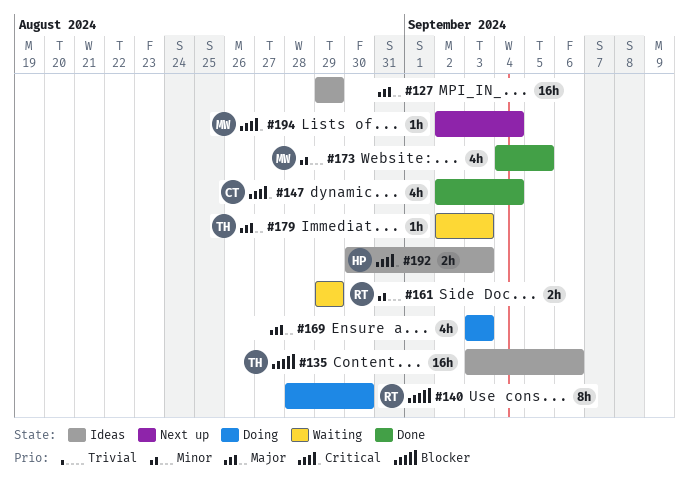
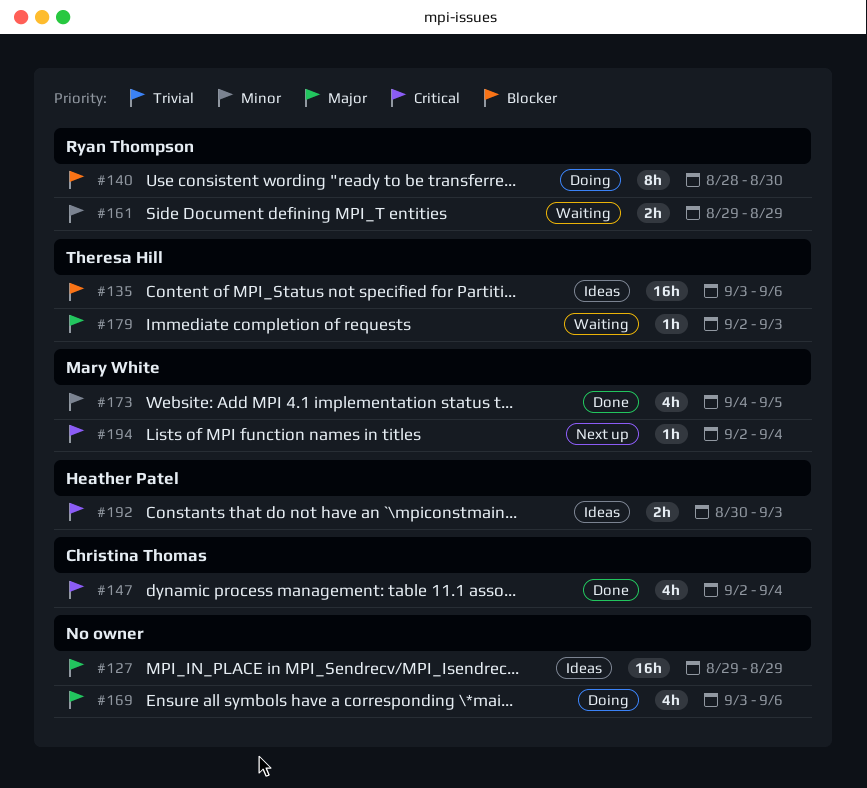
#169, due: Sep 3 -> Sep 6

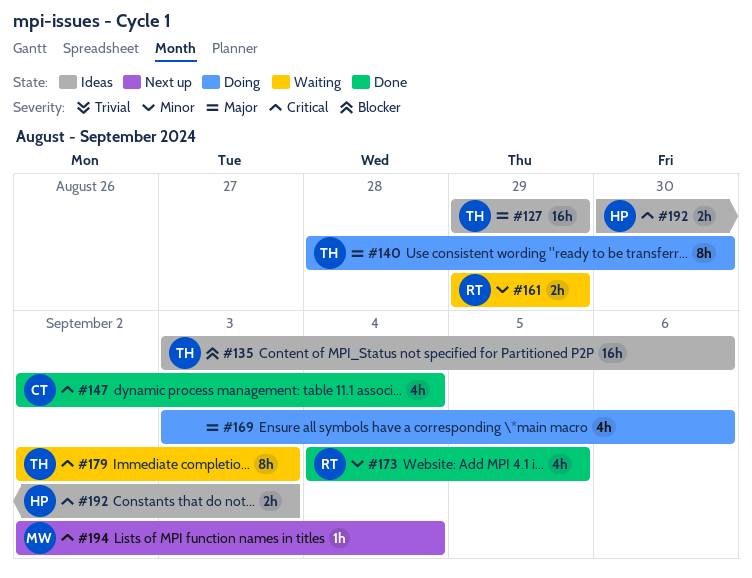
#127, owner: none -> Theresa Hill
#140, owner: Ryan Thompson -> Theresa Hill
#140, priority: Blocker -> Major
#173, owner: Mary White -> Ryan Thompson
#179, priority: Major -> Critical
#179, estimate: 1h -> 8h

